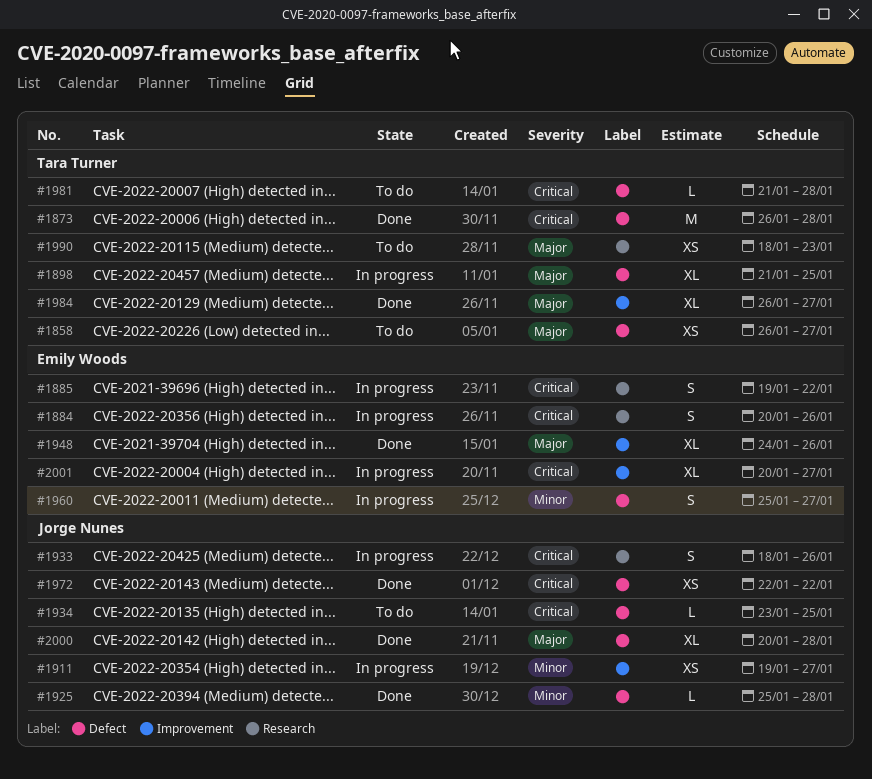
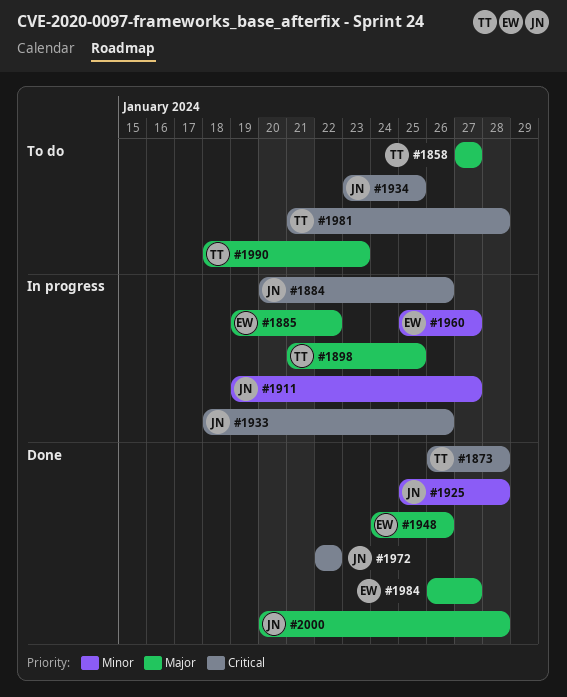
#1858, start: Jan 26 -> Jan 27
#1884, owner: Emily Woods -> Jorge Nunes
#1885, priority: Critical -> Major
#1984, owner: Tara Turner -> Emily Woods
#2001: present -> none

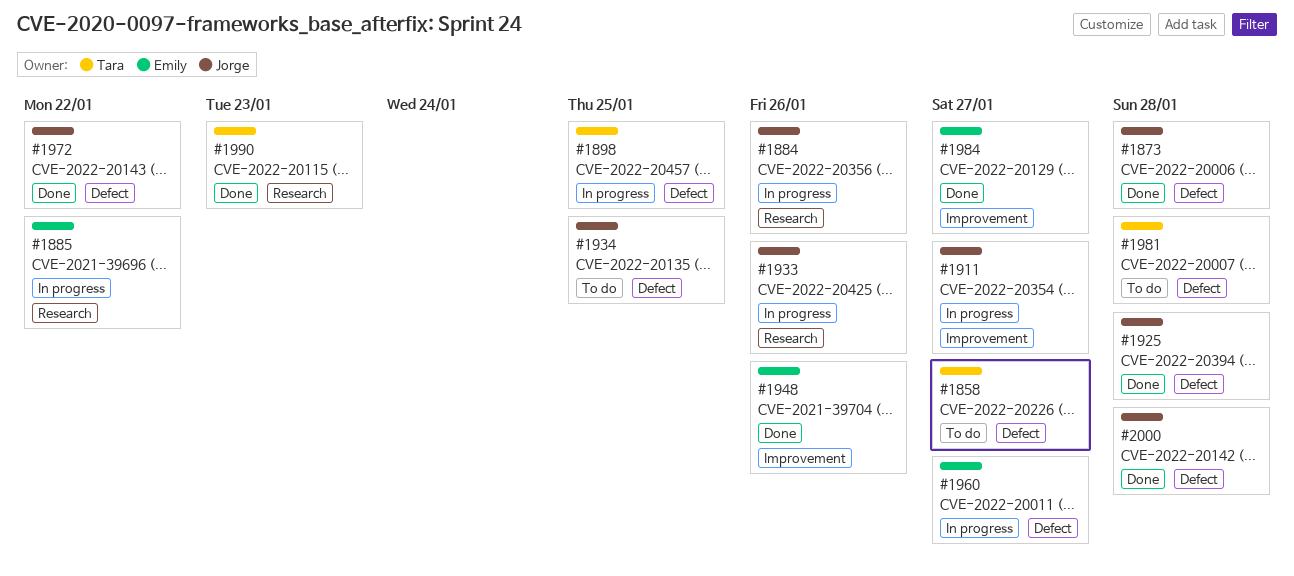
#1873, owner: Tara -> Jorge
#1990, status: To do -> Done

